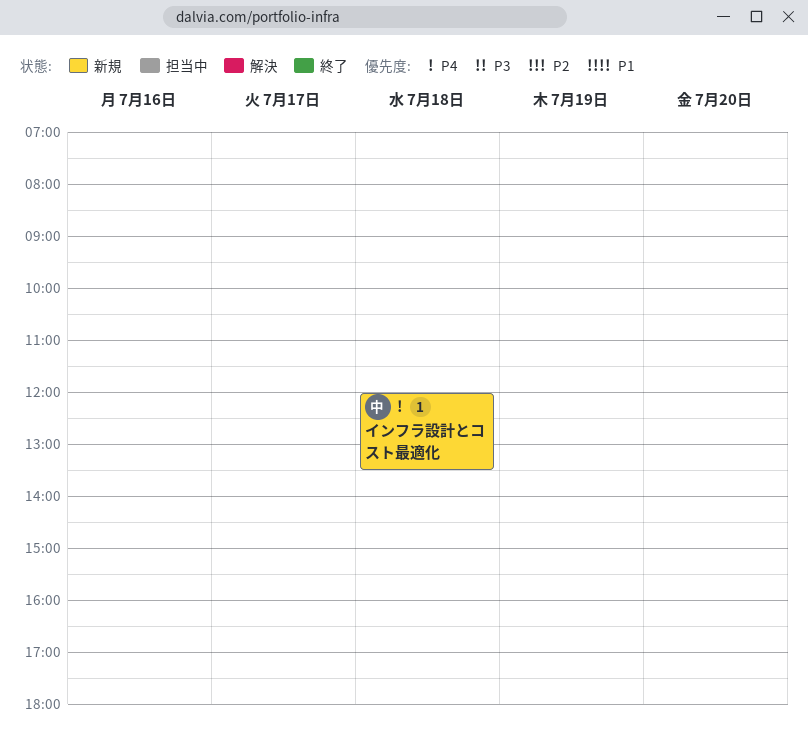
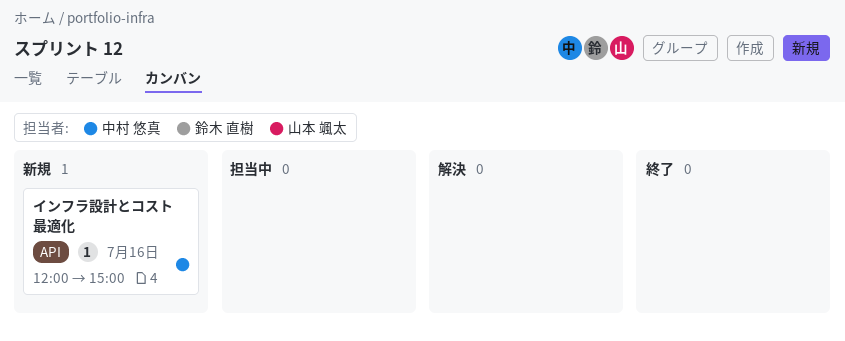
インフラ設計とコスト最適化, day: Jul 18 -> Jul 16
インフラ設計とコスト最適化, ends: 13:30 -> 15:00

